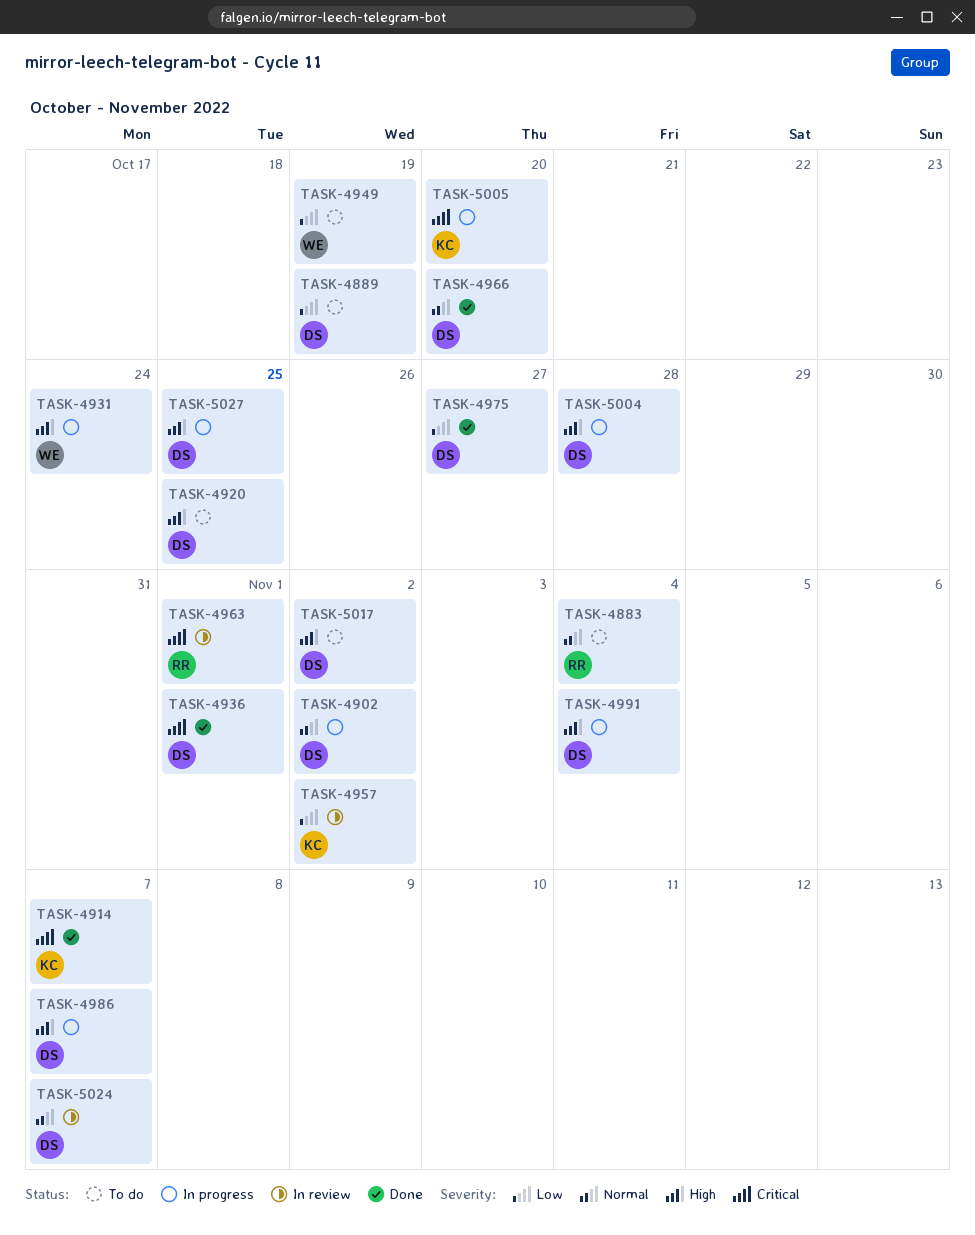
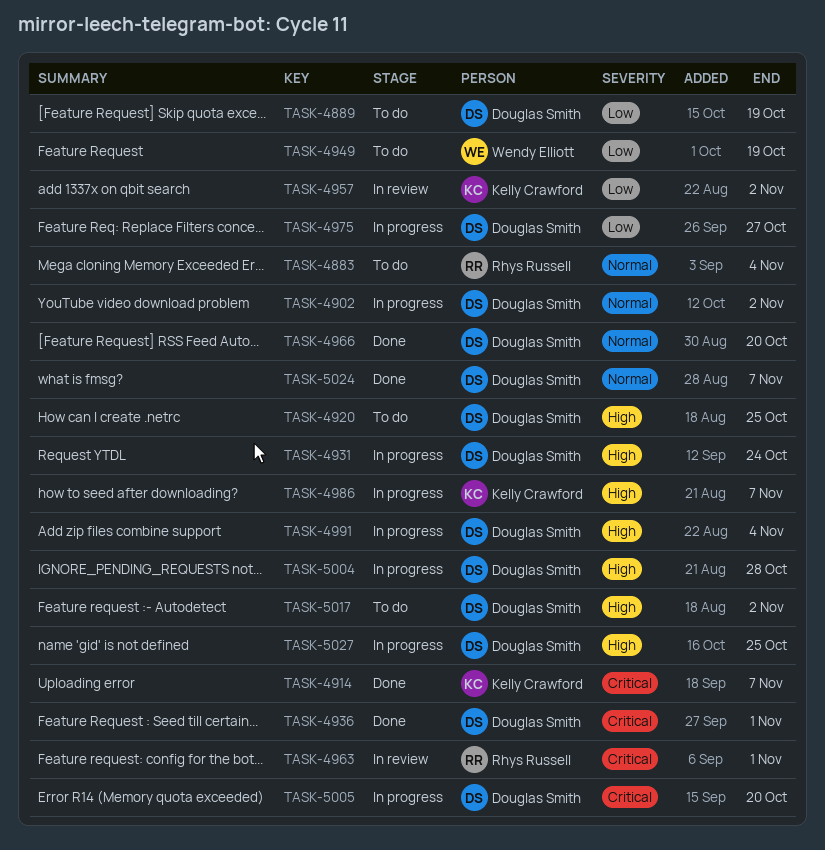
TASK-4931, owner: Wendy Elliott -> Douglas Smith
TASK-4975, status: Done -> In progress
TASK-4986, owner: Douglas Smith -> Kelly Crawford
TASK-5005, owner: Kelly Crawford -> Douglas Smith
TASK-5024, status: In review -> Done

